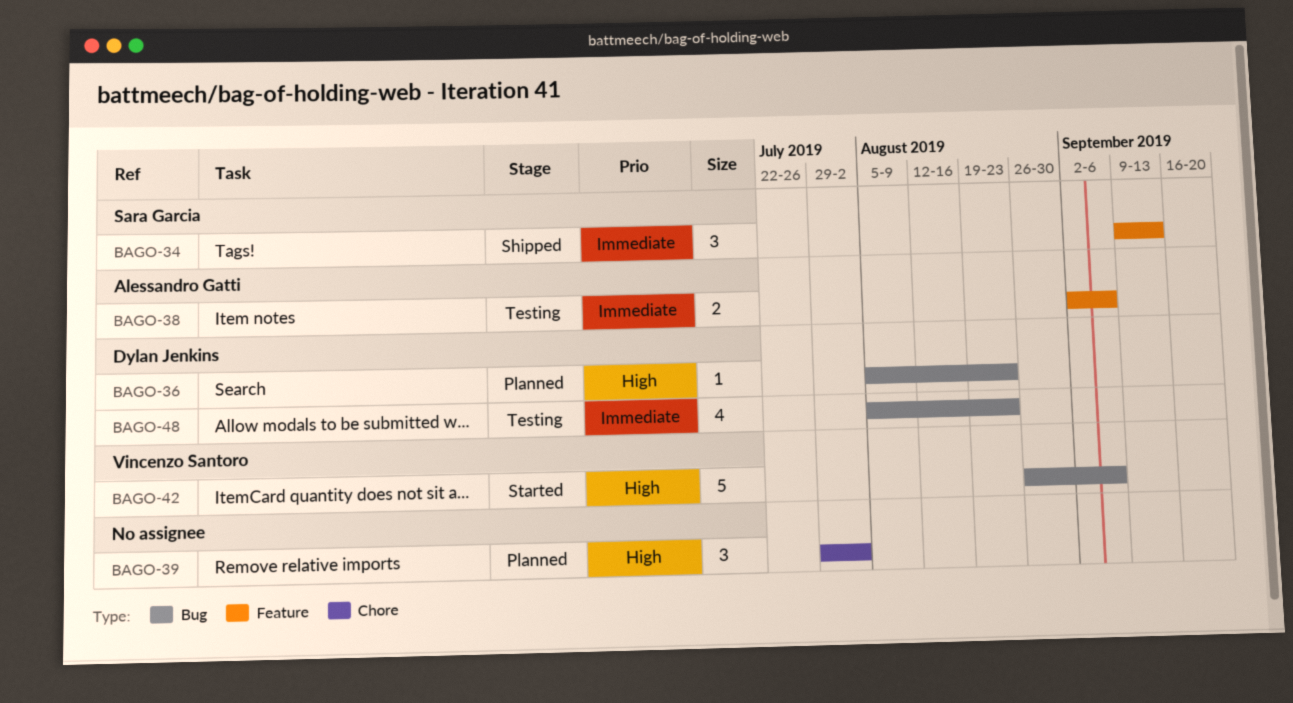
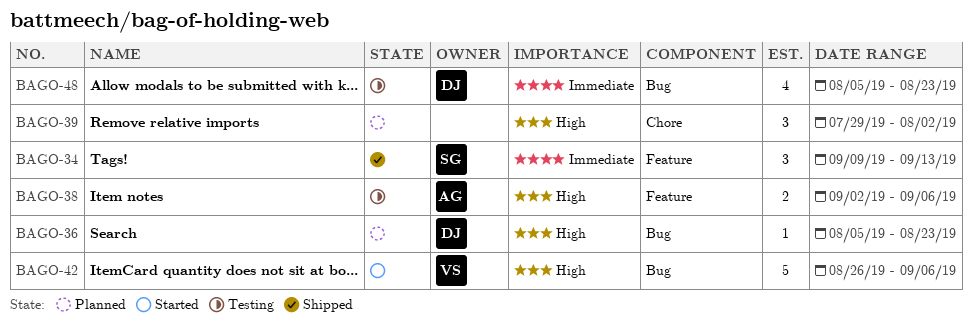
BAGO-38, priority: Immediate -> High

